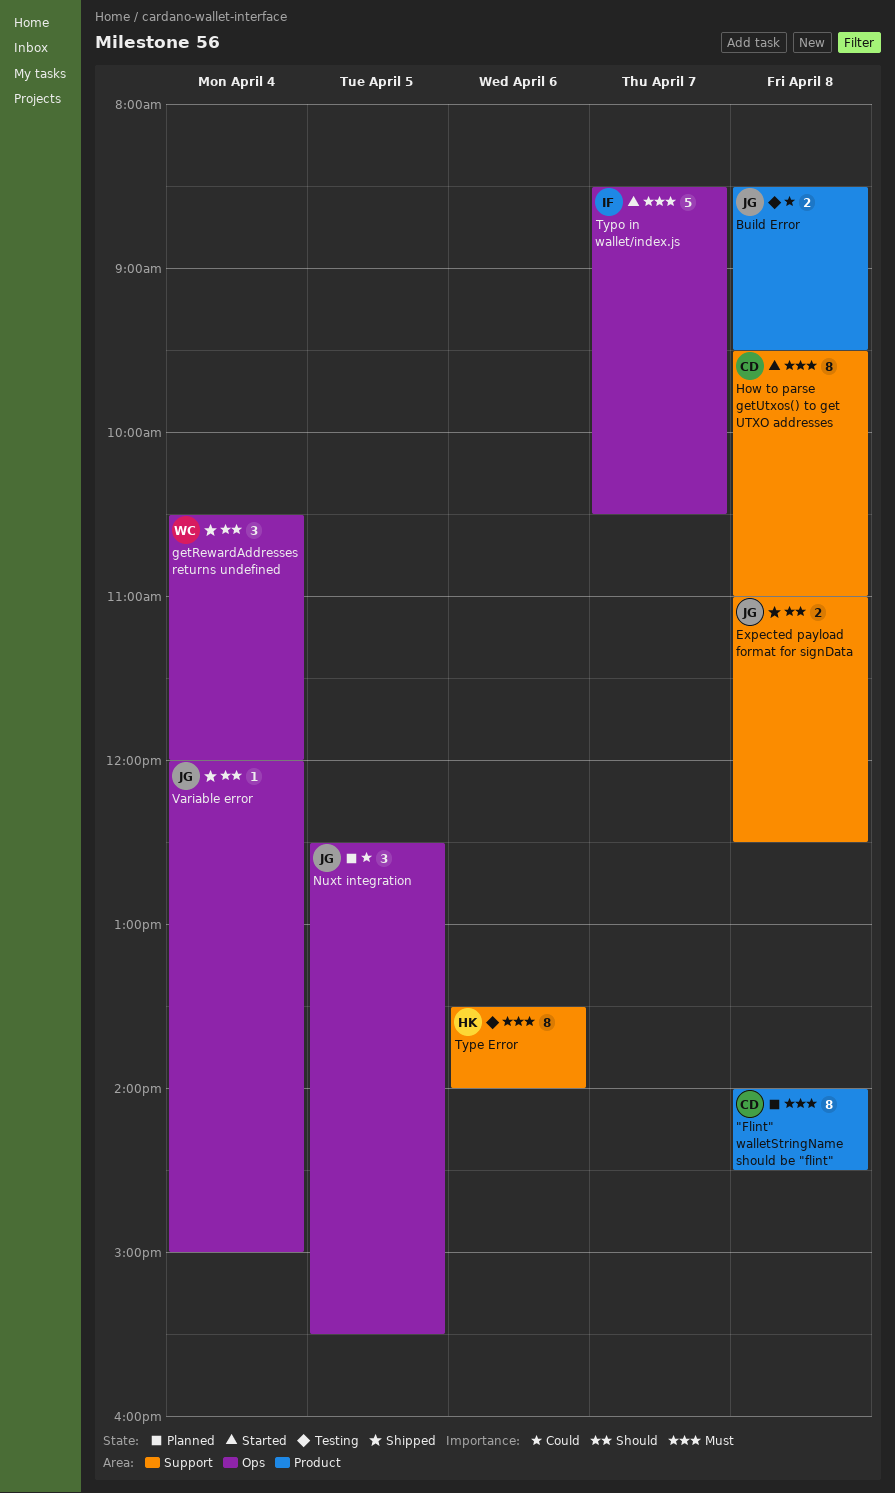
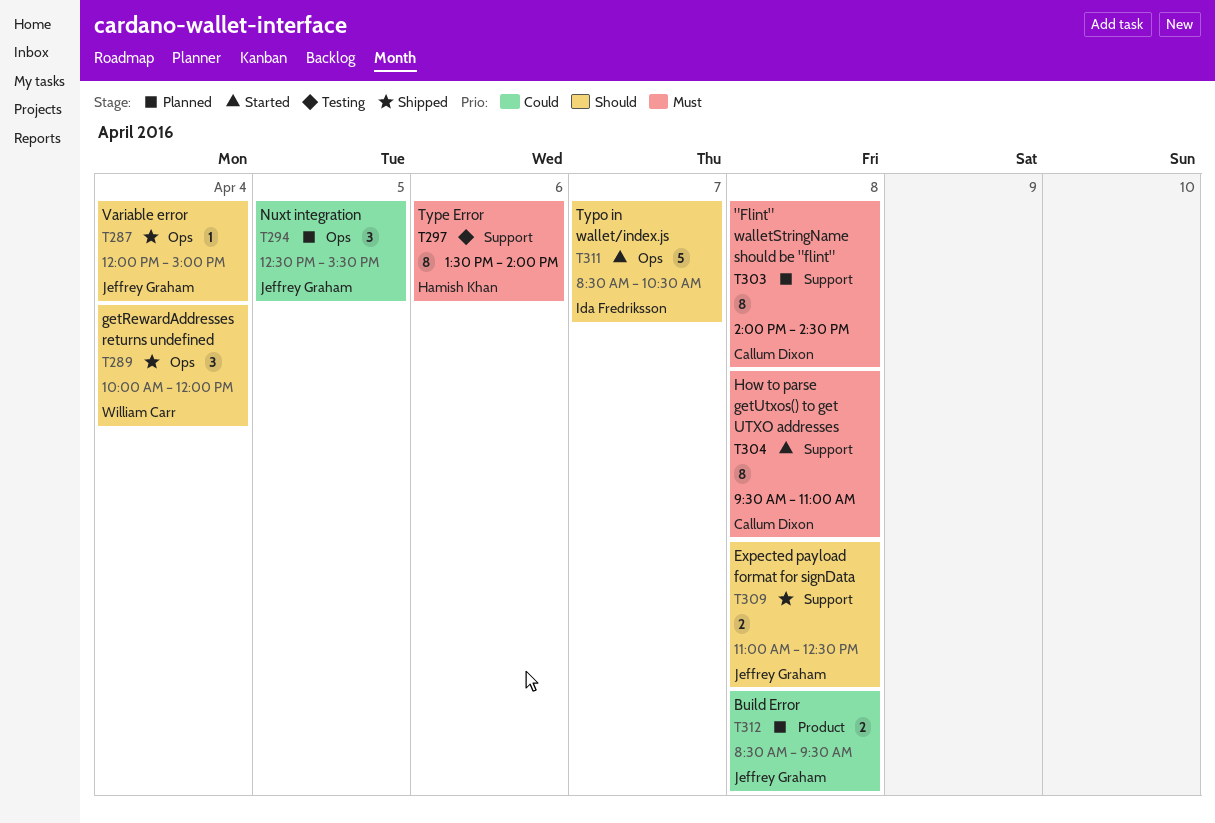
"Flint" walletStringName should be "flint", label: Product -> Support
Build Error, status: Testing -> Planned
getRewardAddresses returns undefined, begins: 10:30 -> 10:00
Typo in wallet/index.js, priority: Must -> Should

